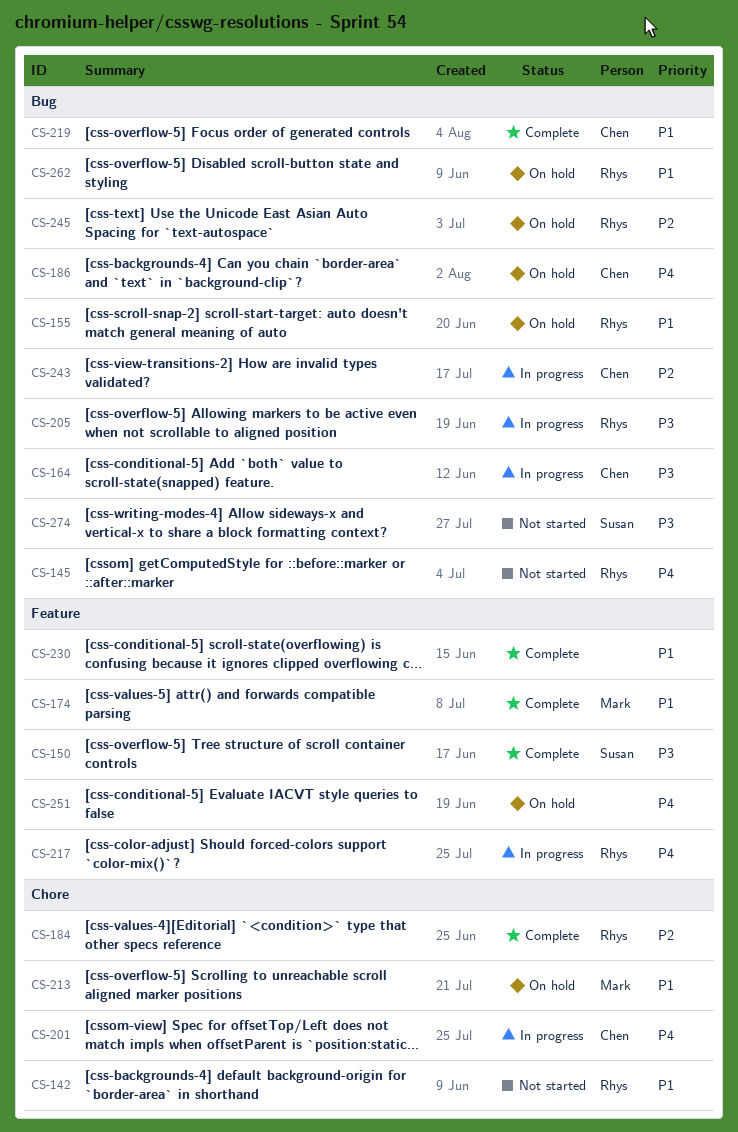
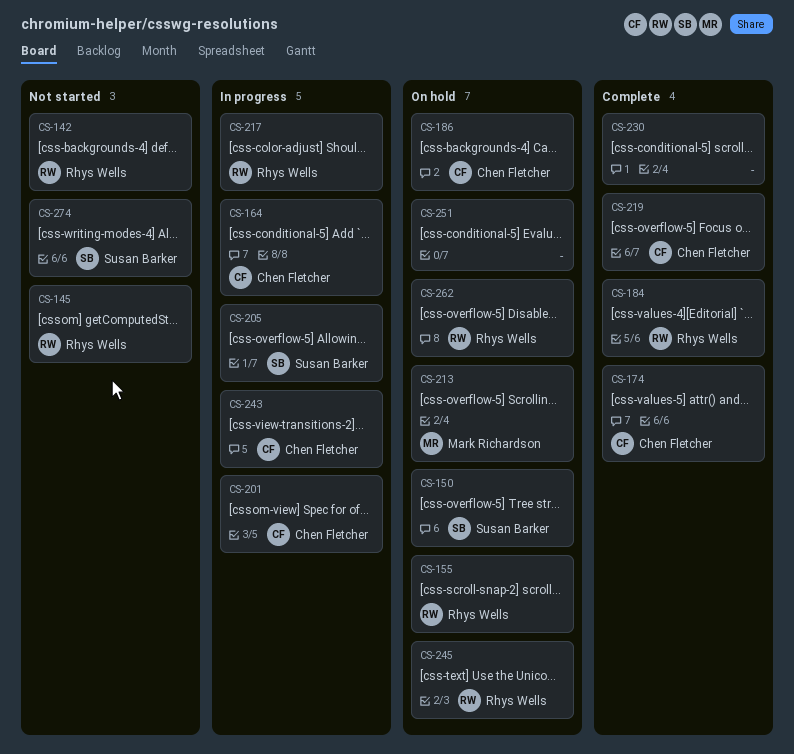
CS-150, status: Complete -> On hold
CS-174, owner: Mark Richardson -> Chen Fletcher
CS-205, owner: Rhys Wells -> Susan Barker

